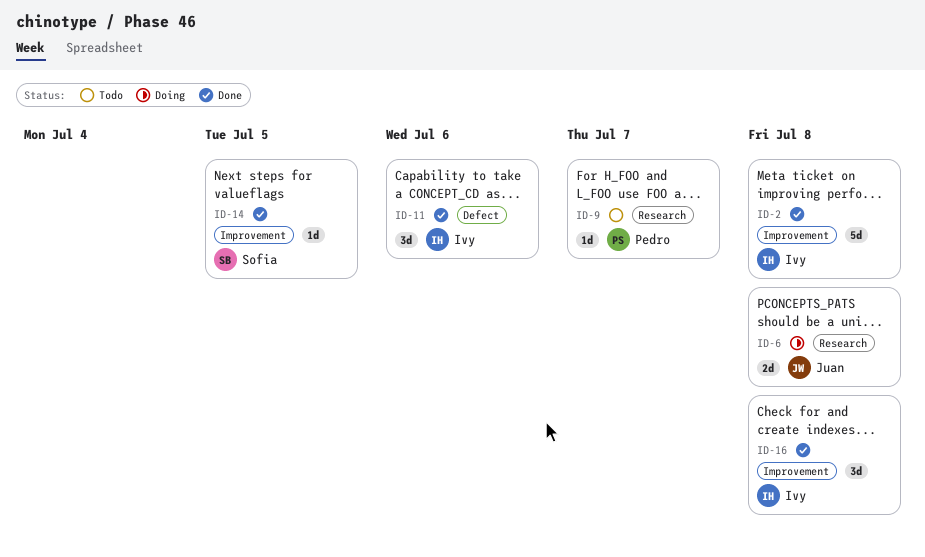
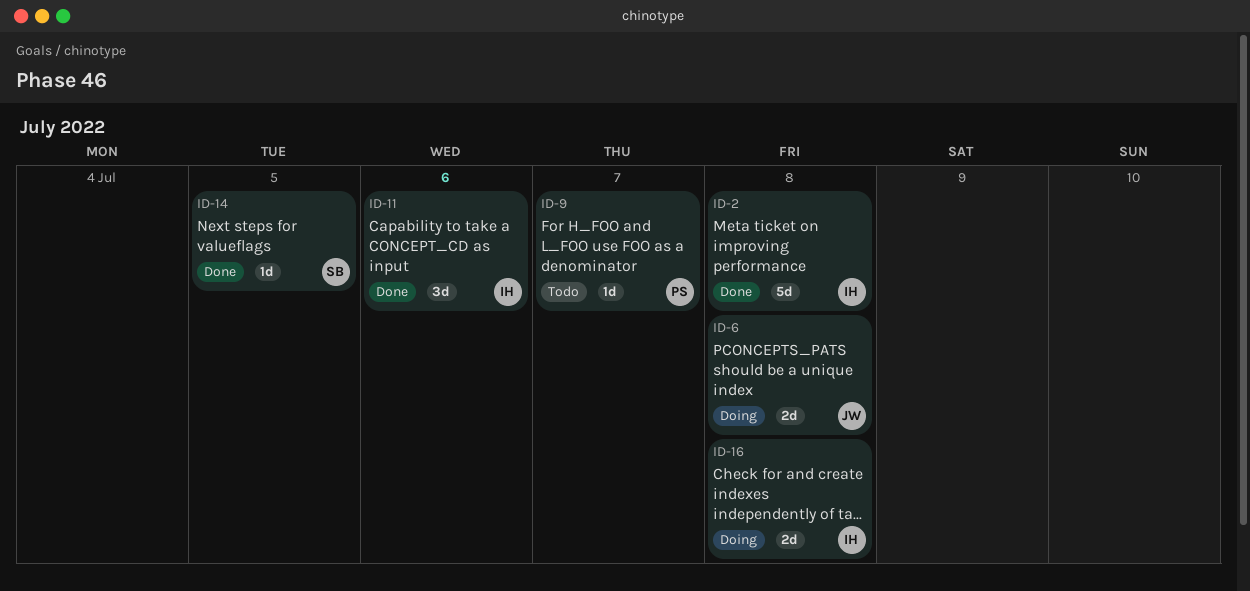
ID-16, status: Done -> Doing
ID-16, estimate: 3d -> 2d

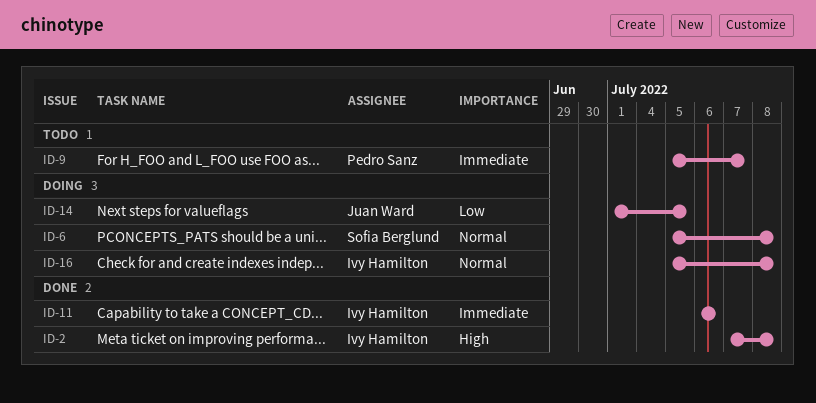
ID-6, owner: Juan Ward -> Sofia Berglund
ID-14, status: Done -> Doing
ID-14, owner: Sofia Berglund -> Juan Ward

